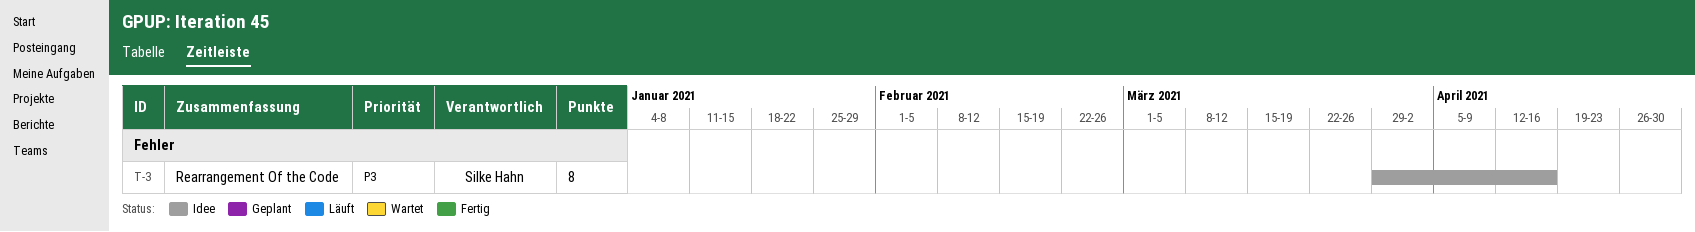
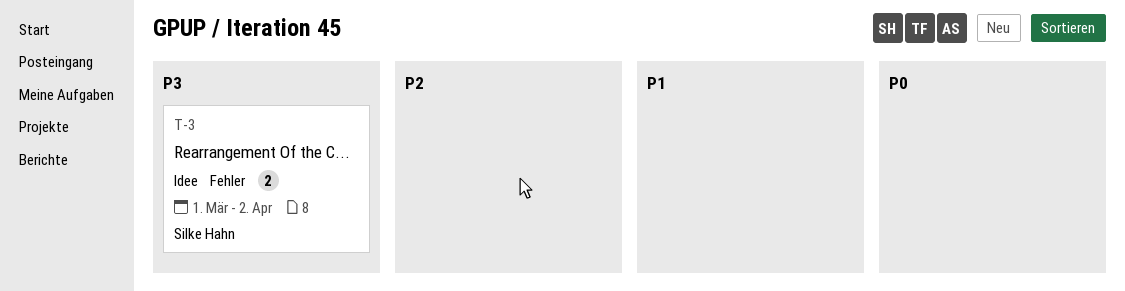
T-3, estimate: 8 -> 2
T-3, start: Mar 29 -> Mar 1
T-3, due: Apr 16 -> Apr 2

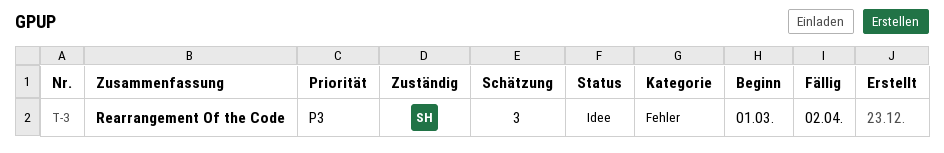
T-3, estimate: 2 -> 3

